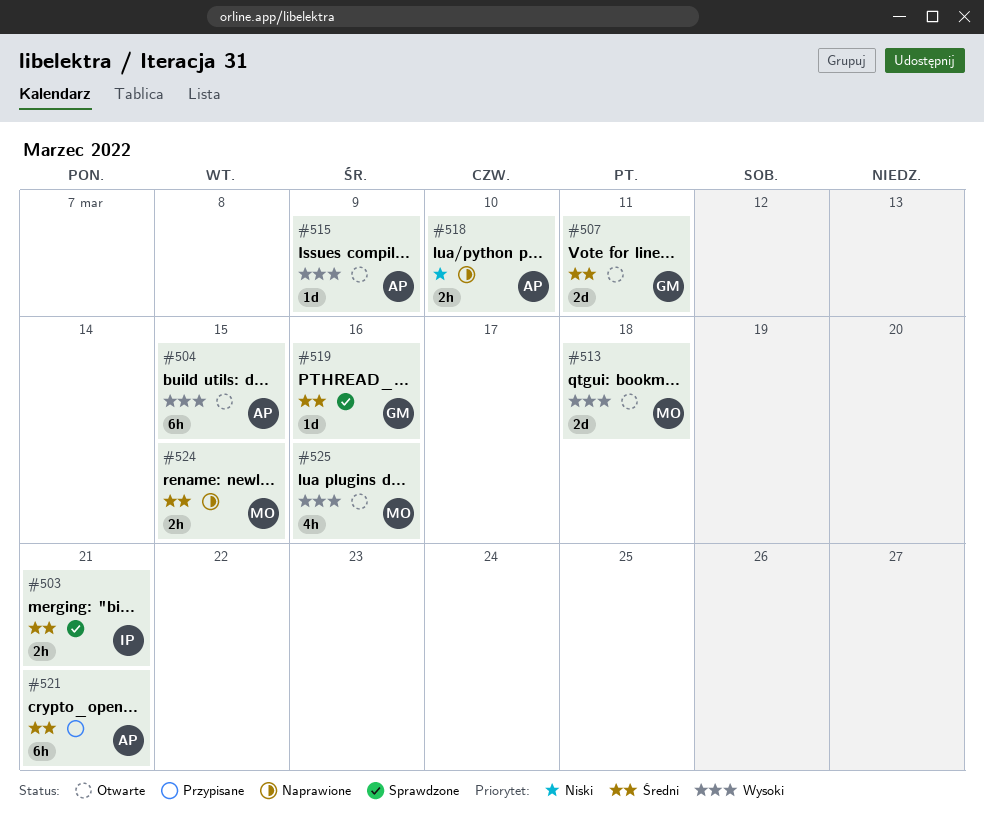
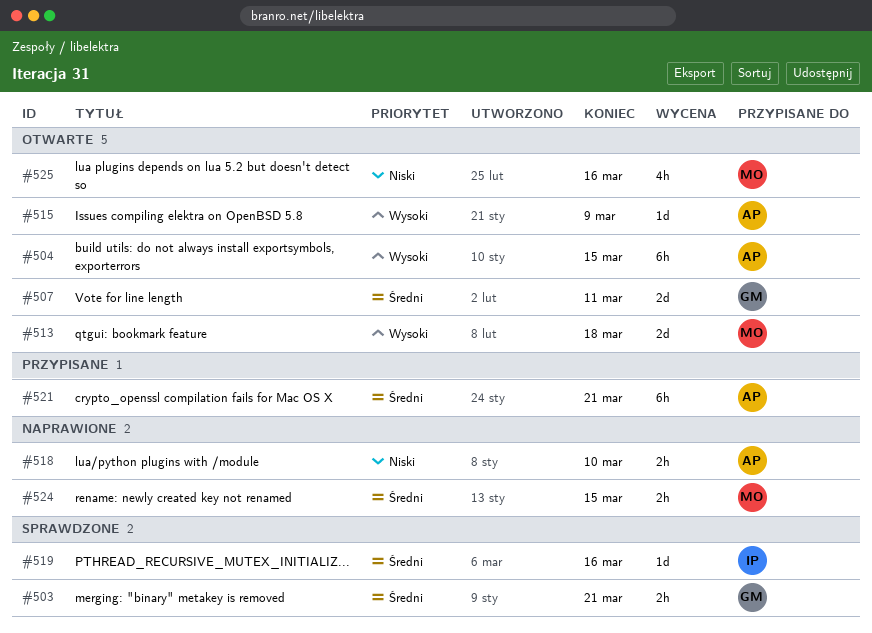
#503, owner: IP -> GM
#519, owner: GM -> IP
#525, priority: Wysoki -> Niski

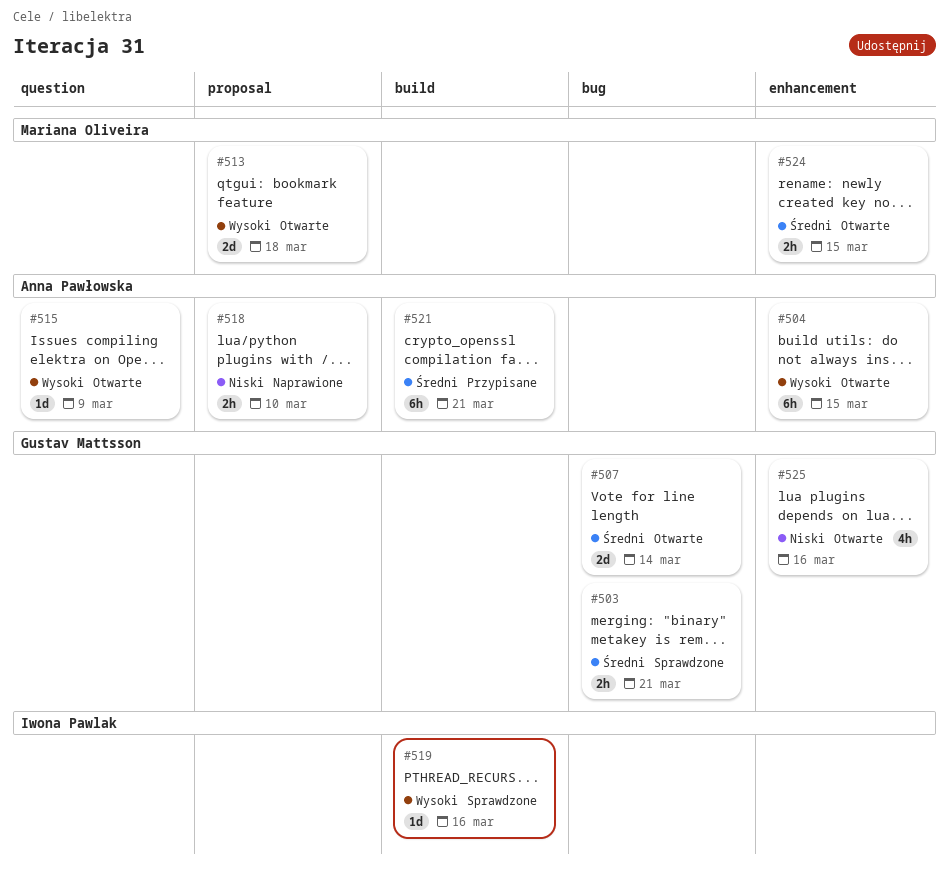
#507, due: Mar 11 -> Mar 14
#519, priority: Średni -> Wysoki
#524, status: Naprawione -> Otwarte
#525, owner: Mariana Oliveira -> Gustav Mattsson

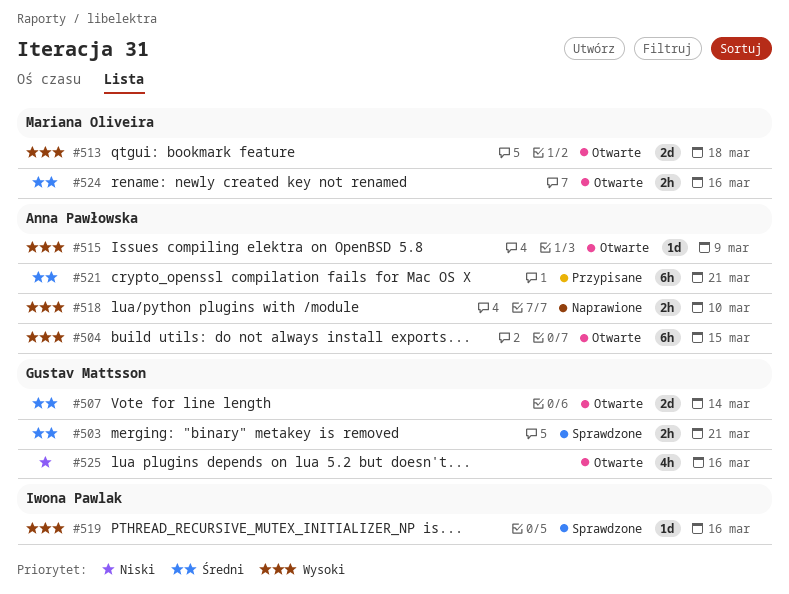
#518, priority: Niski -> Wysoki
#524, due: Mar 15 -> Mar 16

